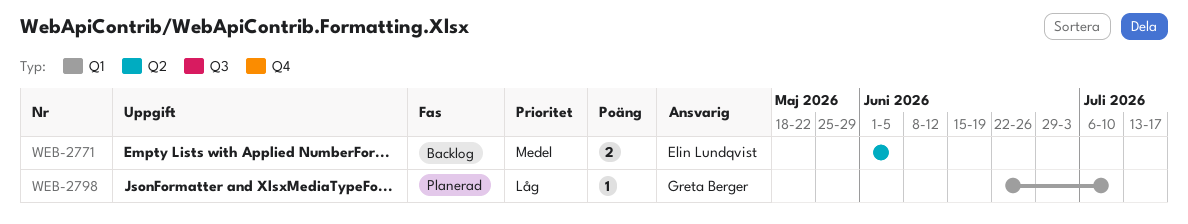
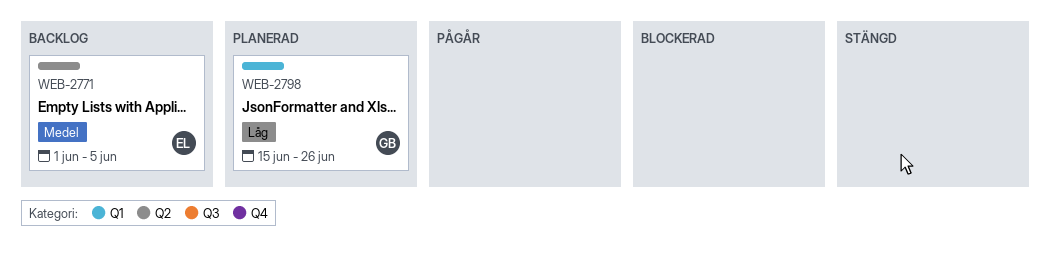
WEB-2798, start: Jun 22 -> Jun 15
WEB-2798, due: Jul 10 -> Jun 26

